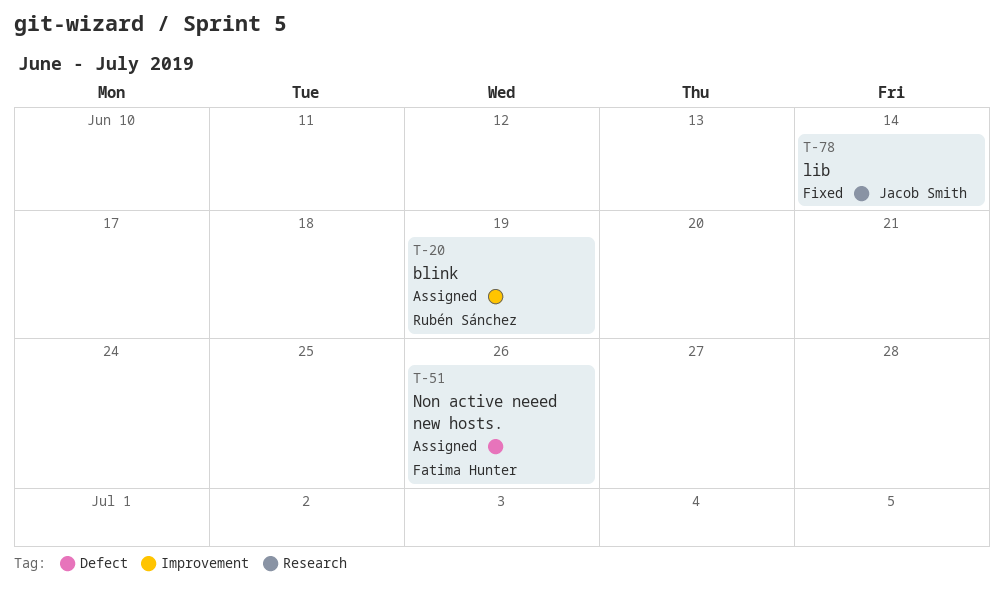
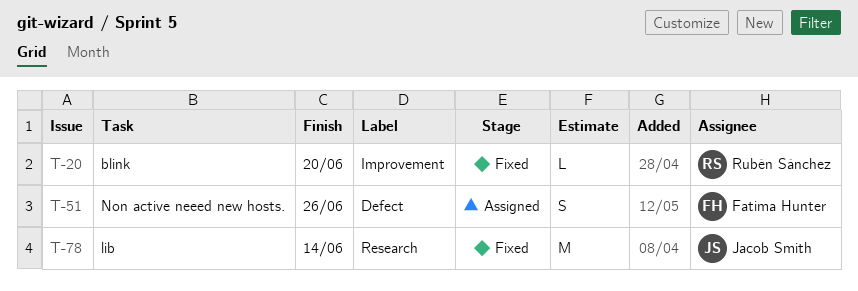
T-20, status: Assigned -> Fixed
T-20, due: Jun 19 -> Jun 20

